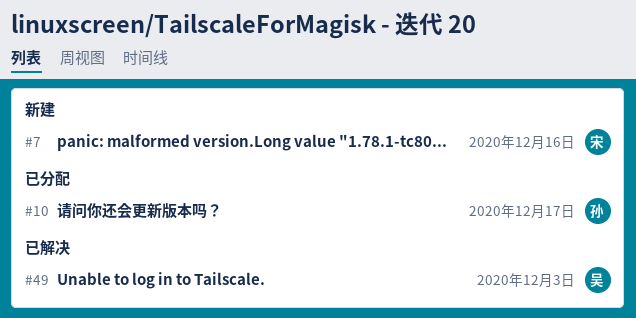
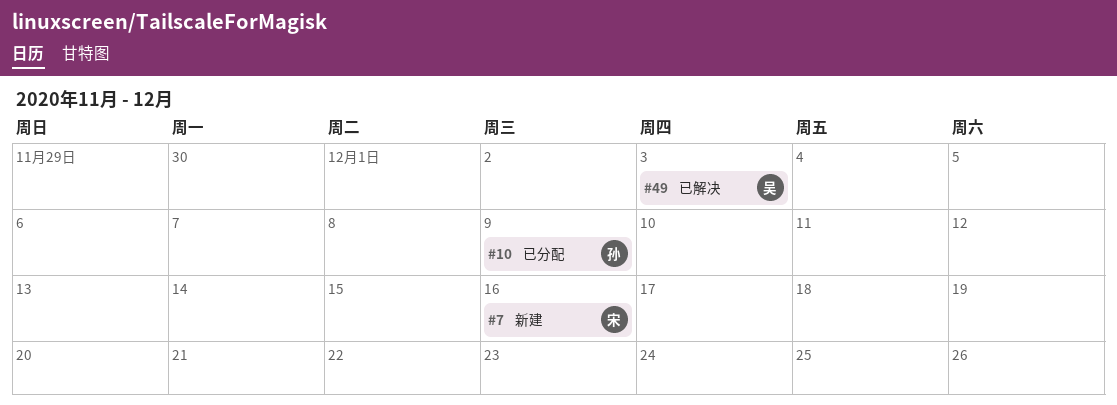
#10, due: Dec 17 -> Dec 9

